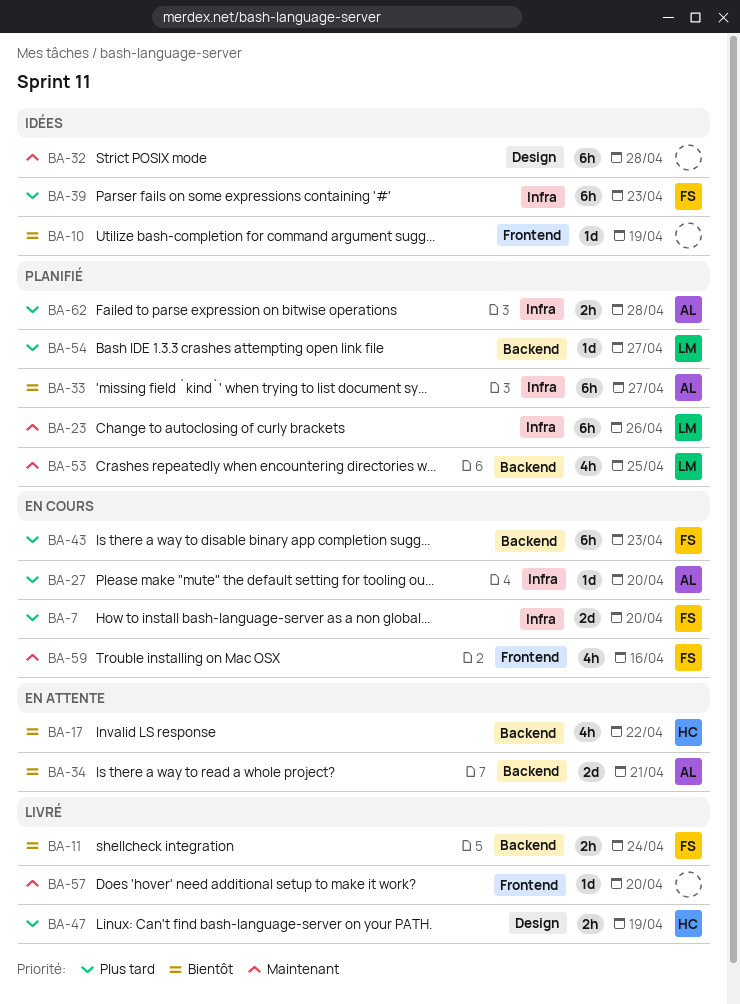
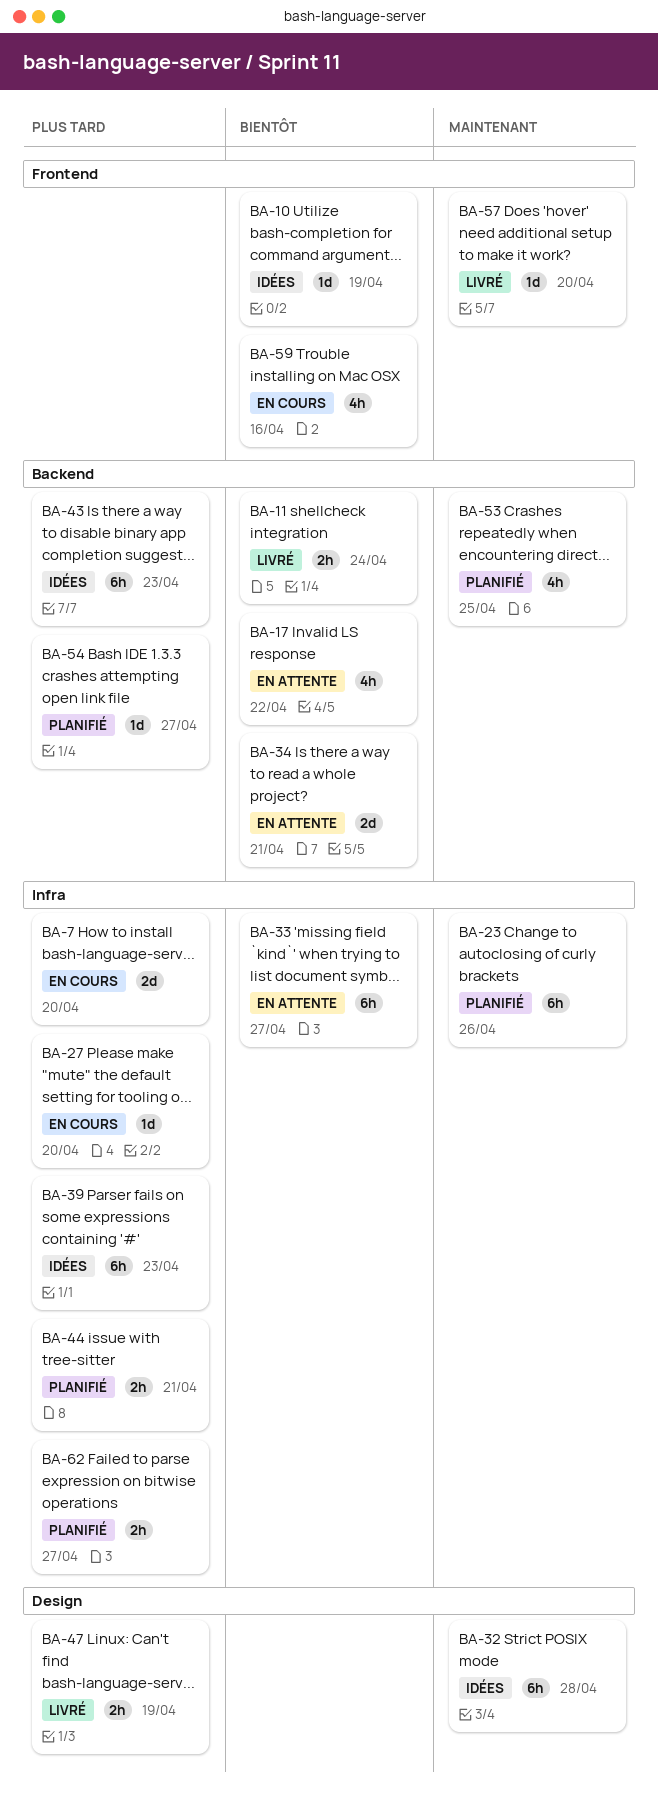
BA-33, status: Planifié -> En attente
BA-43, status: En cours -> Idées
BA-44: none -> present
BA-59, priority: Maintenant -> Bientôt
BA-62, due: Apr 28 -> Apr 27

